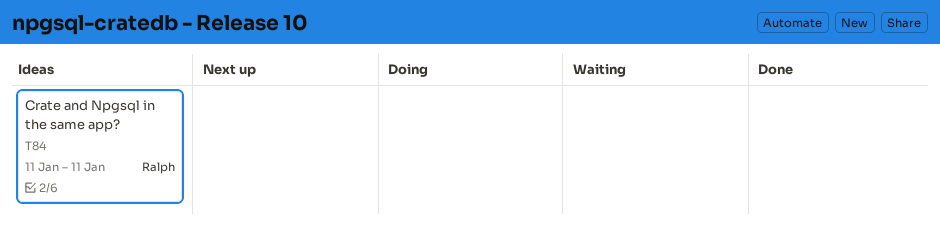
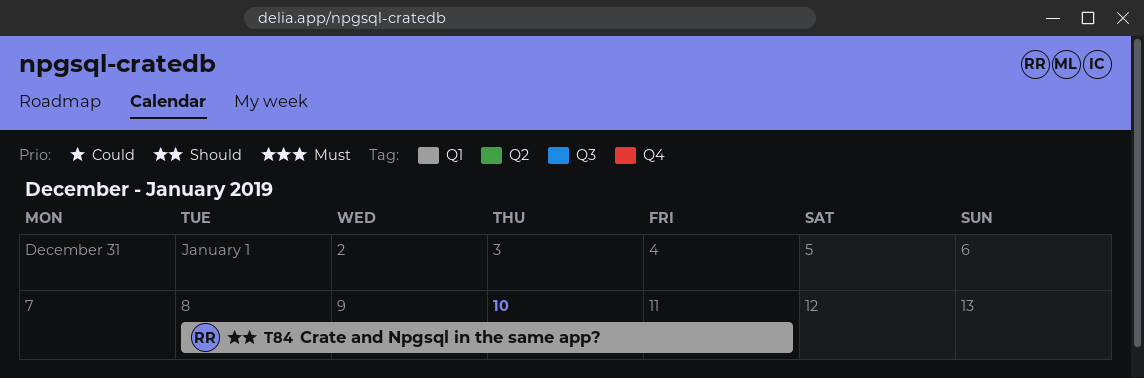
T84, start: Jan 11 -> Jan 8

